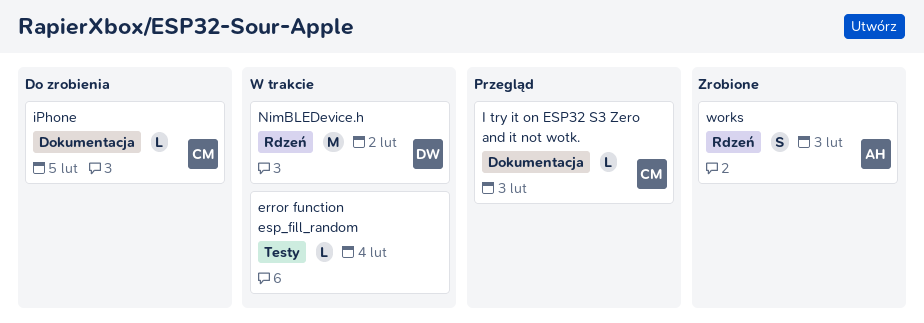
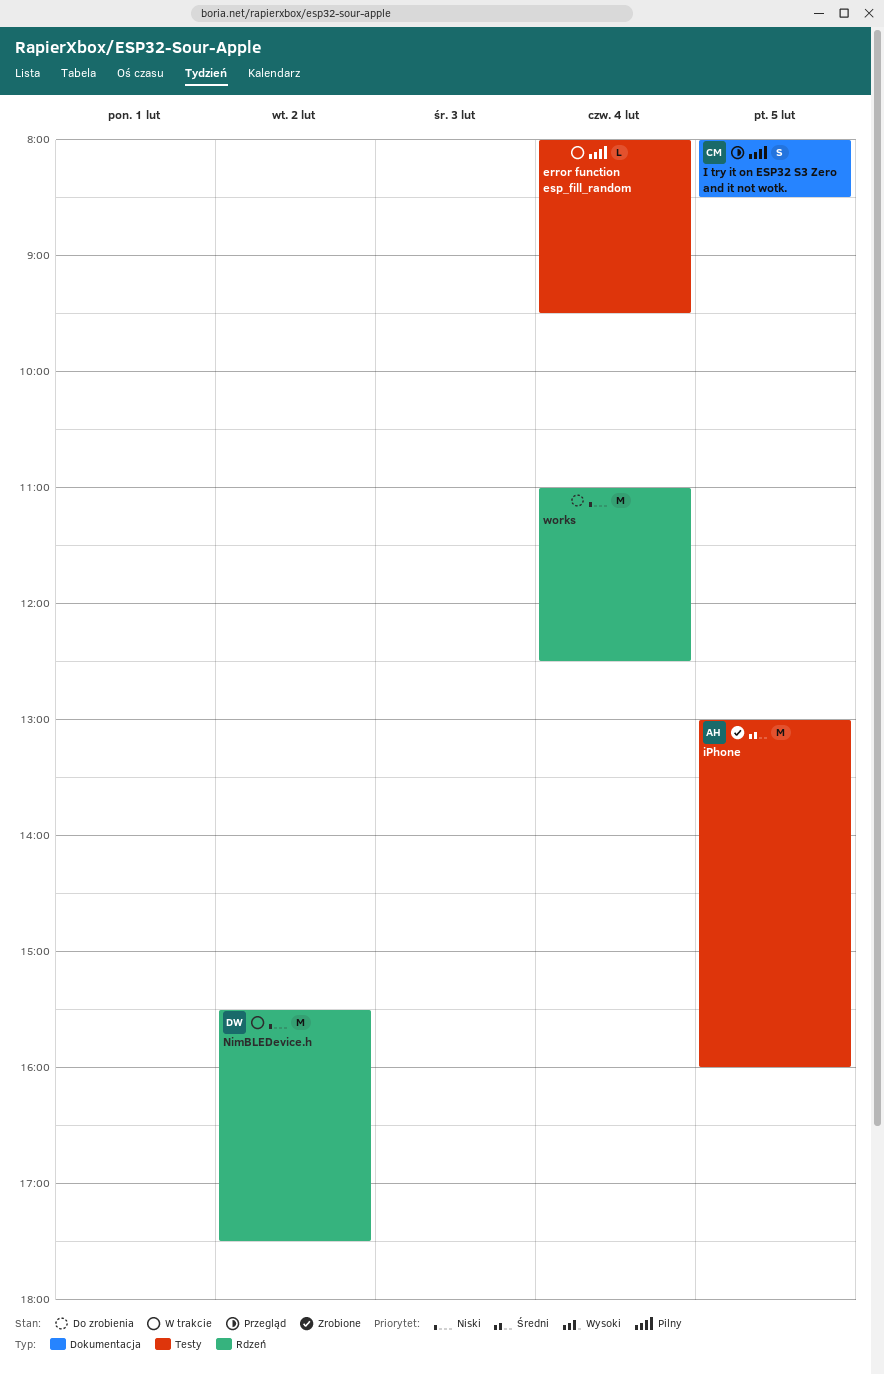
I try it on ESP32 S3 Zero and it not wotk., estimate: L -> S
I try it on ESP32 S3 Zero and it not wotk., day: Feb 3 -> Feb 5
iPhone, status: Do zrobienia -> Zrobione
iPhone, owner: CM -> AH
iPhone, label: Dokumentacja -> Testy
iPhone, estimate: L -> M
works, status: Zrobione -> Do zrobienia
works, owner: AH -> none
works, estimate: S -> M
works, day: Feb 3 -> Feb 4

